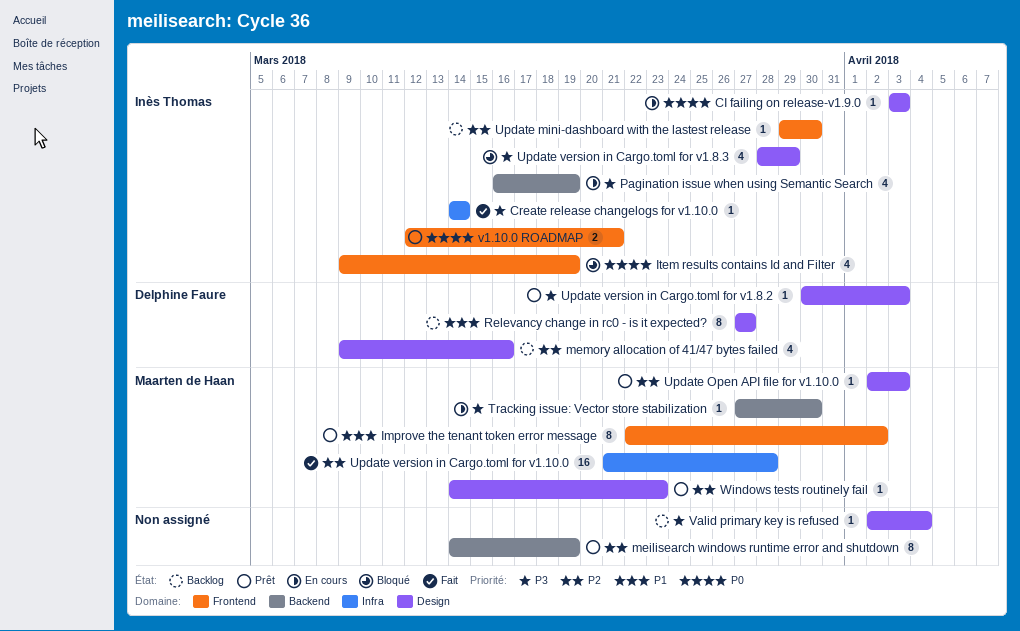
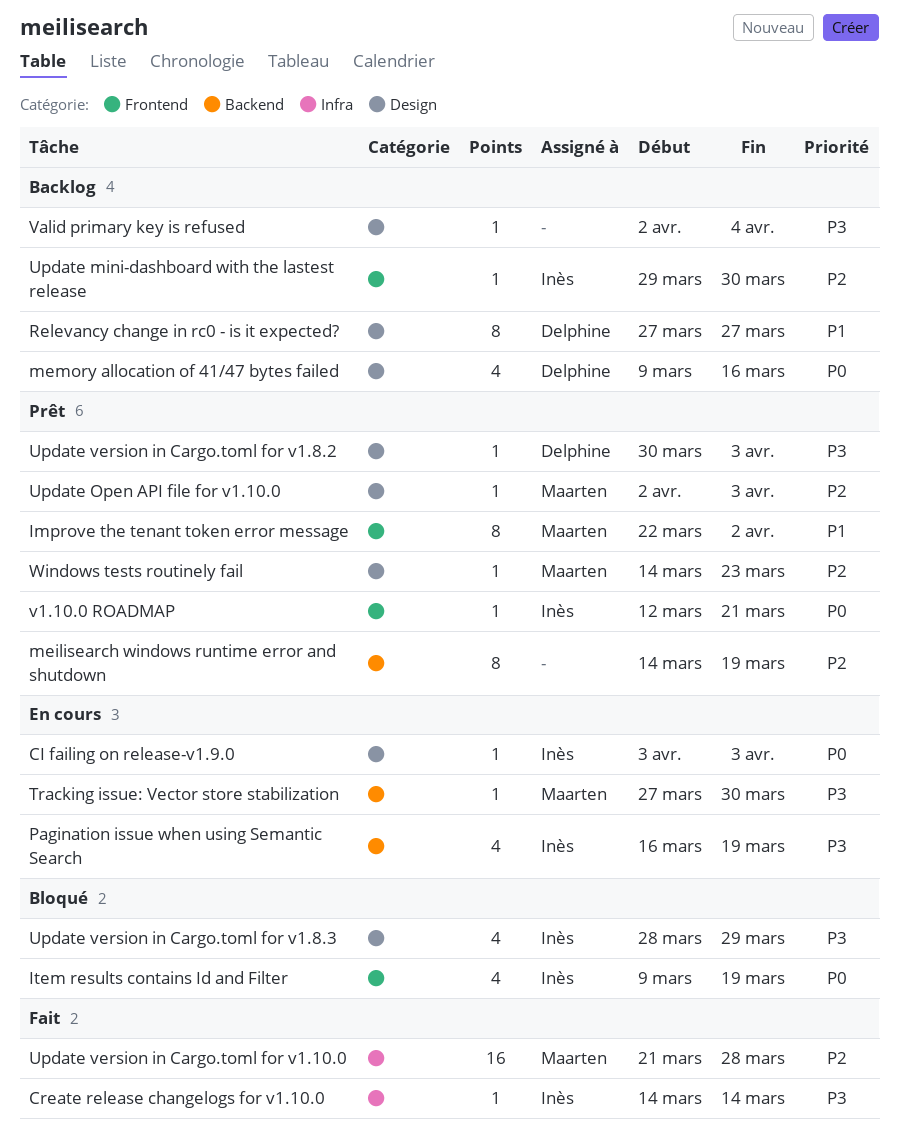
memory allocation of 41/47 bytes failed, priority: P2 -> P0
v1.10.0 ROADMAP, estimate: 2 -> 1

